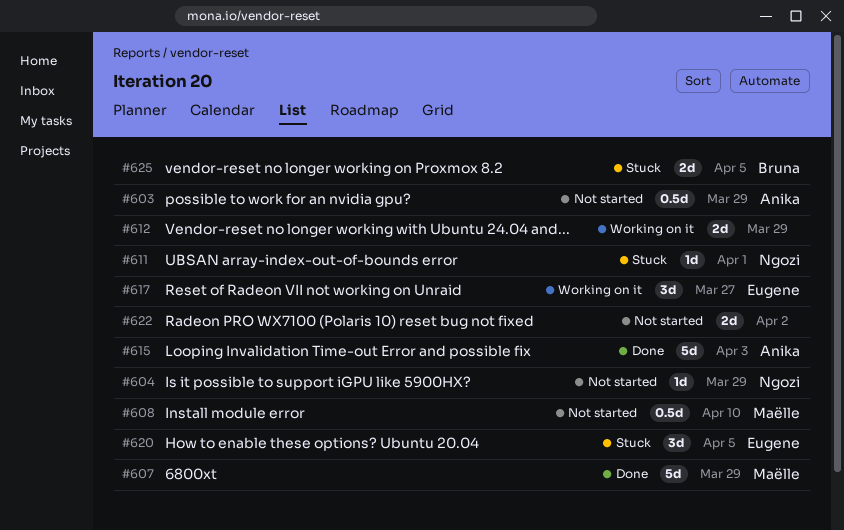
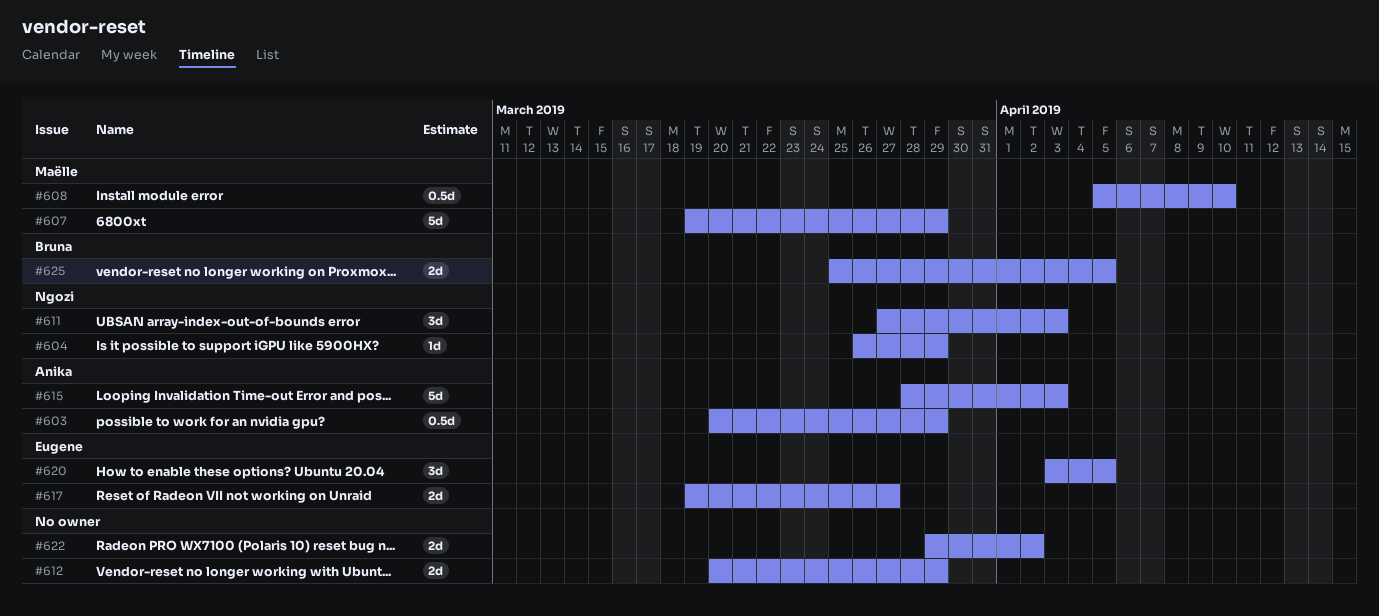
#611, estimate: 1d -> 3d
#611, due: Apr 1 -> Apr 3
#617, estimate: 3d -> 2d

